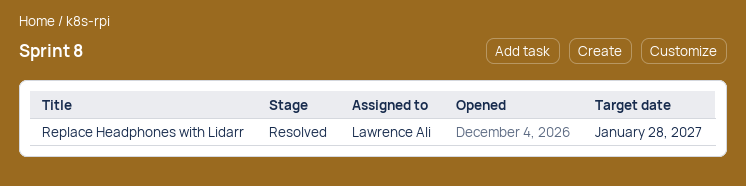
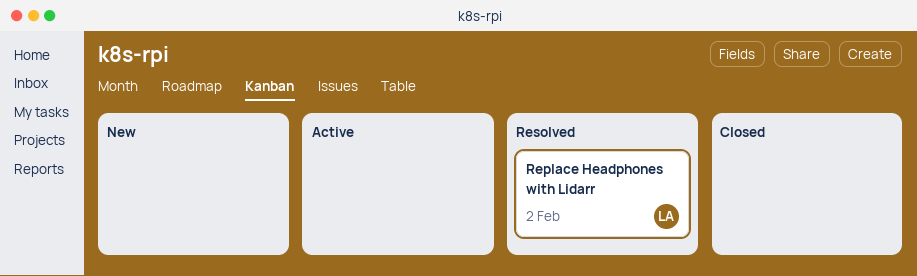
Replace Headphones with Lidarr, due: Jan 28 -> Feb 2

